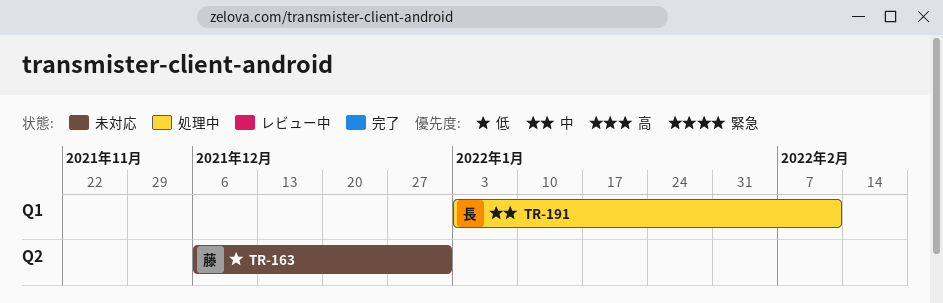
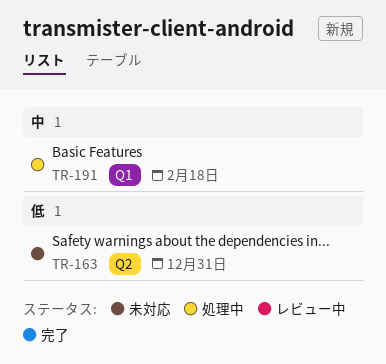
TR-191, due: Feb 11 -> Feb 18

